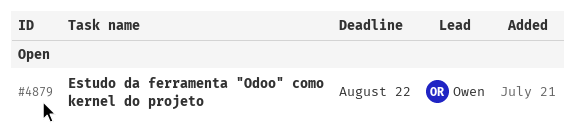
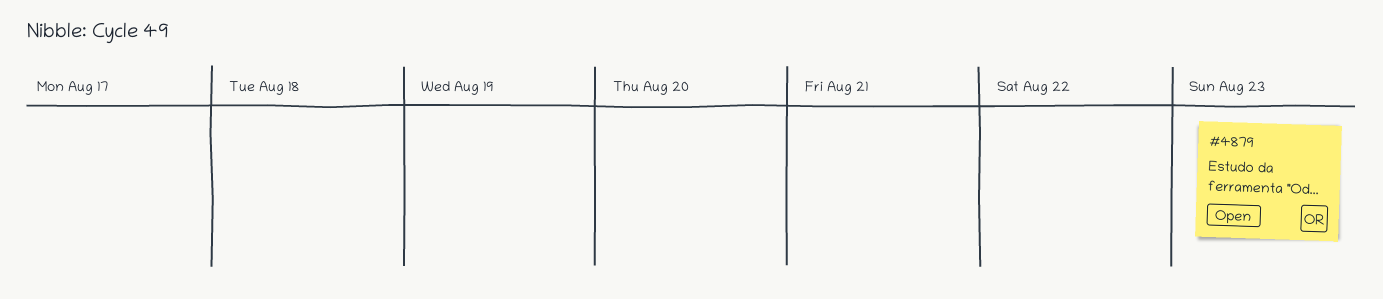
#4879, due: Aug 22 -> Aug 23

